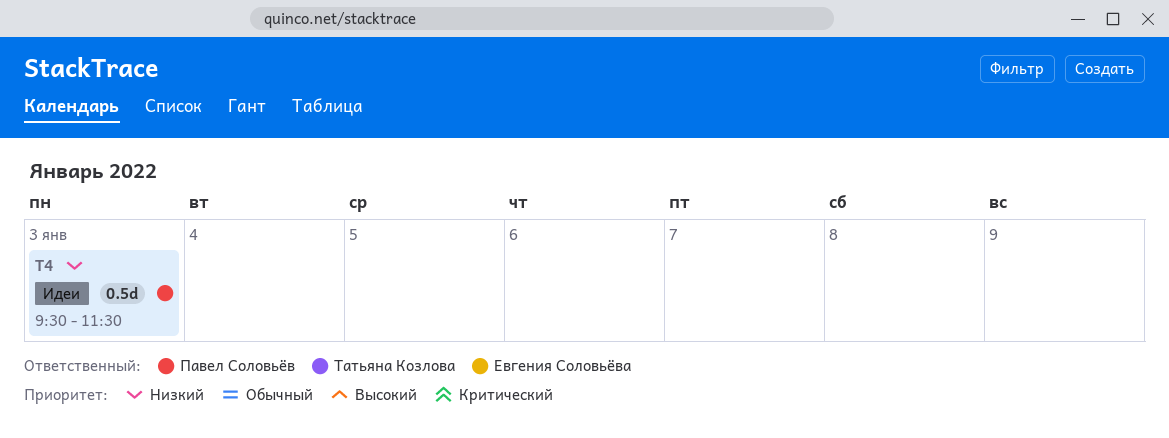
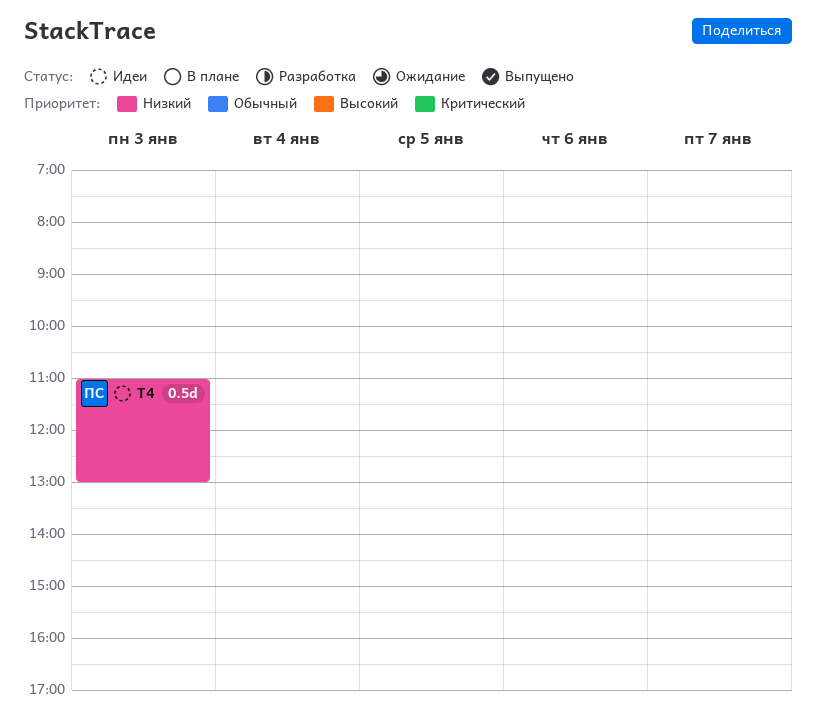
T4, begins: 09:30 -> 11:00
T4, ends: 11:30 -> 13:00

